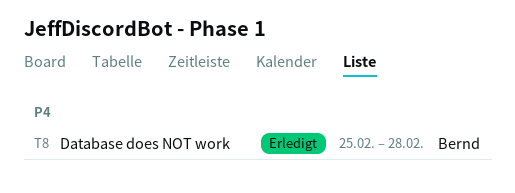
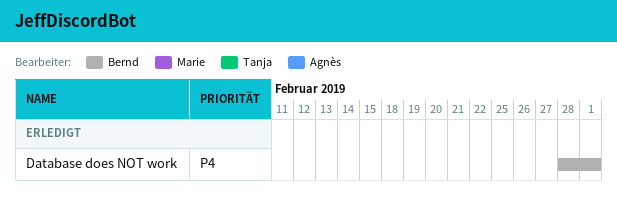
Database does NOT work, start: Feb 25 -> Feb 28
Database does NOT work, due: Feb 28 -> Mar 1

